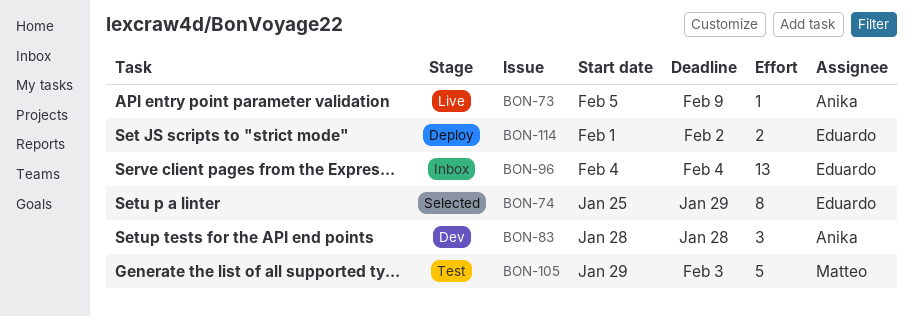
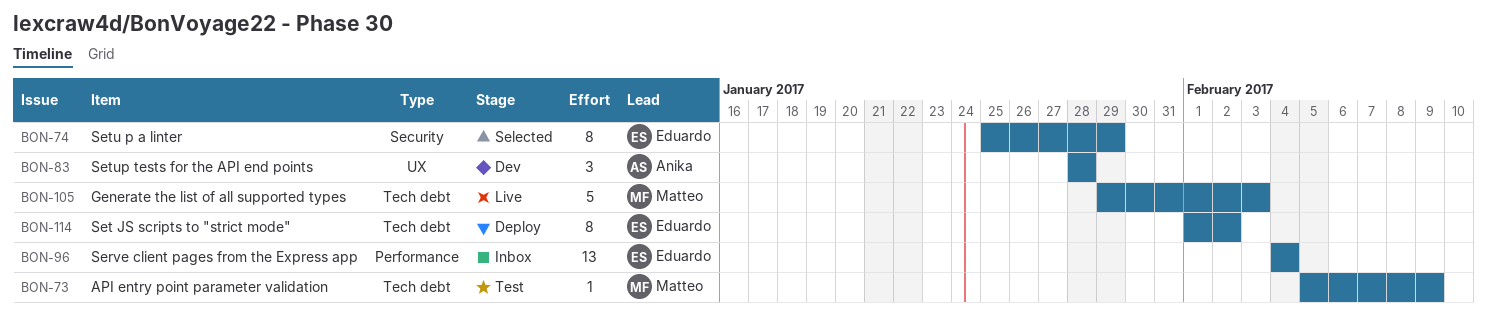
BON-73, status: Live -> Test
BON-73, owner: Anika -> Matteo
BON-105, status: Test -> Live
BON-114, estimate: 2 -> 8

